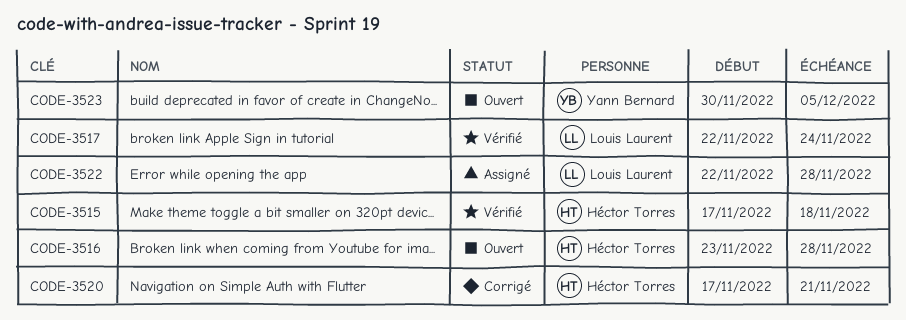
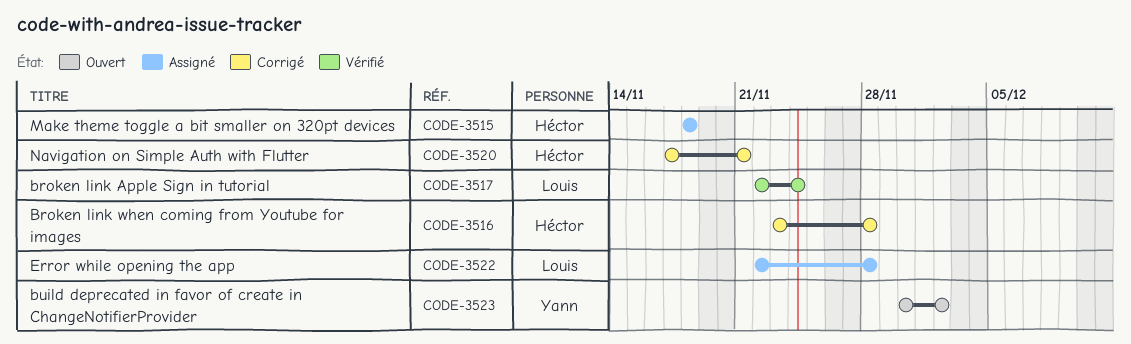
CODE-3515, status: Vérifié -> Assigné
CODE-3515, start: Nov 17 -> Nov 18
CODE-3516, status: Ouvert -> Corrigé
CODE-3523, due: Dec 5 -> Dec 2

